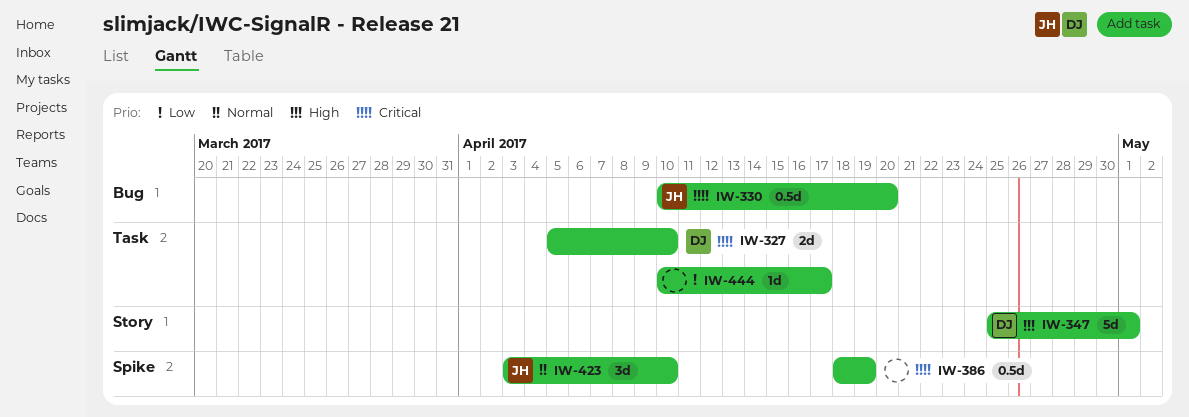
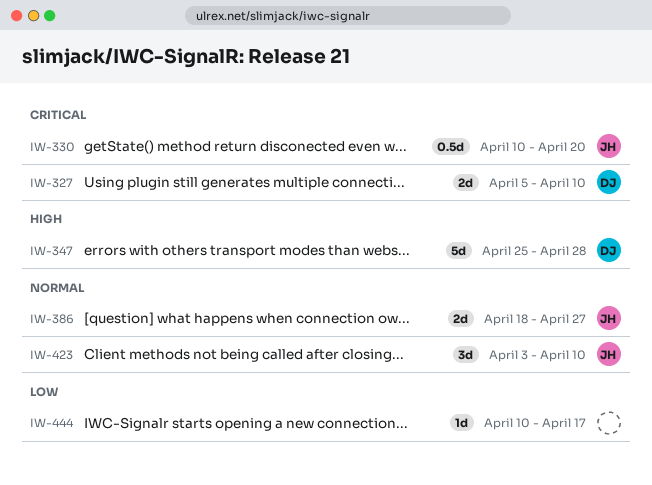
IW-347, due: May 1 -> Apr 28
IW-386, owner: none -> JH
IW-386, priority: Critical -> Normal
IW-386, estimate: 0.5d -> 2d
IW-386, due: Apr 19 -> Apr 27

